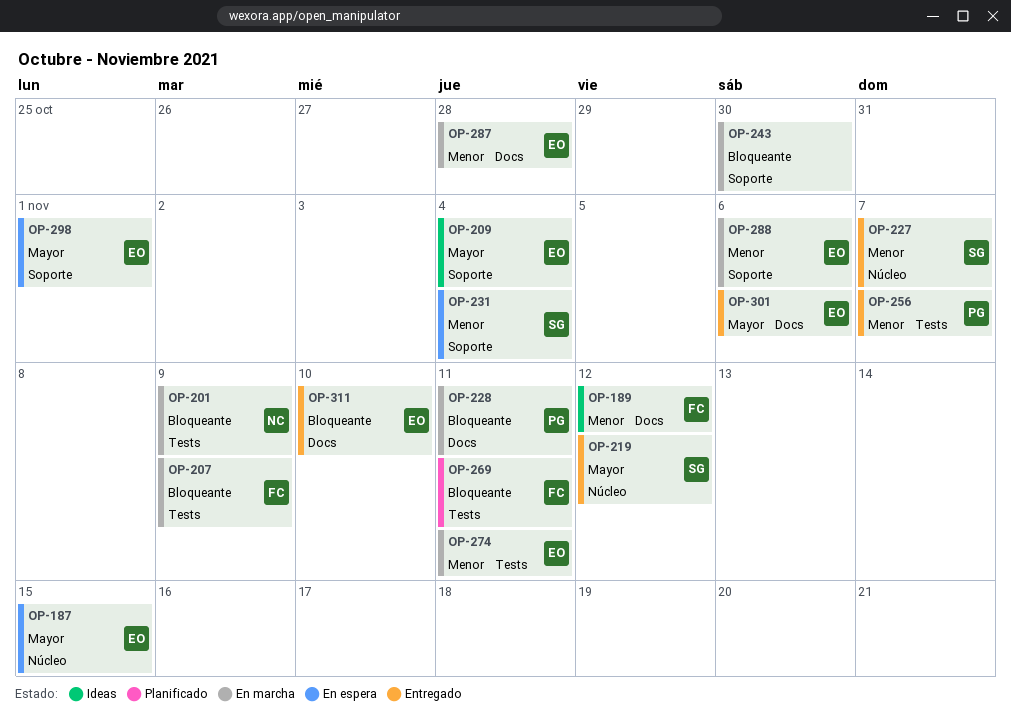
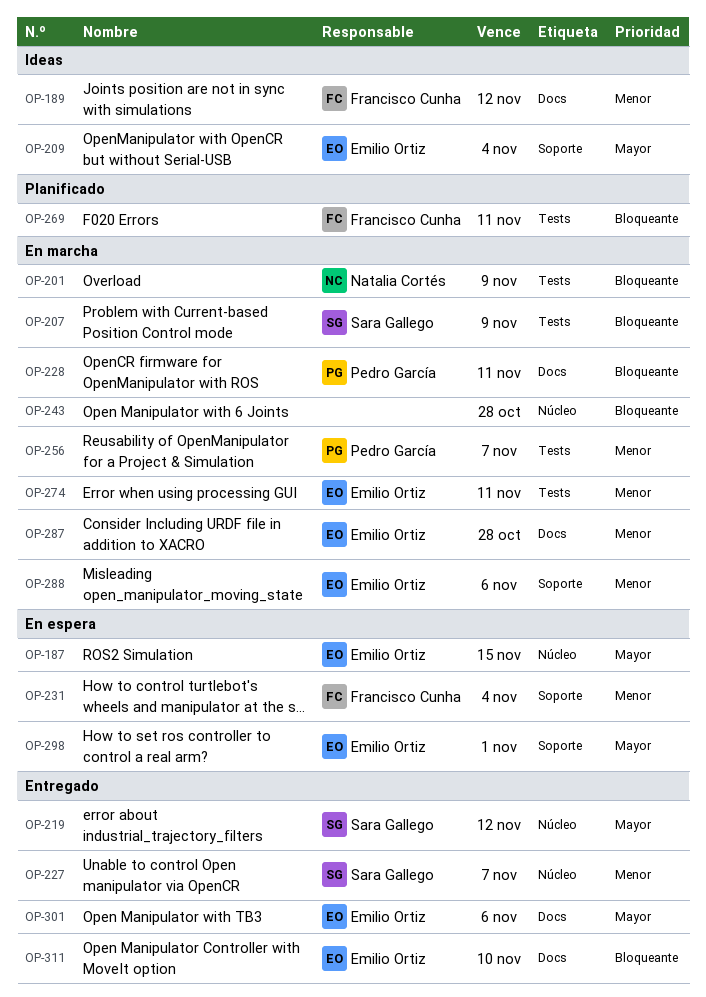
OP-207, owner: Francisco Cunha -> Sara Gallego
OP-231, owner: Sara Gallego -> Francisco Cunha
OP-243, label: Soporte -> Núcleo
OP-243, due: Oct 30 -> Oct 28
OP-256, status: Entregado -> En marcha

